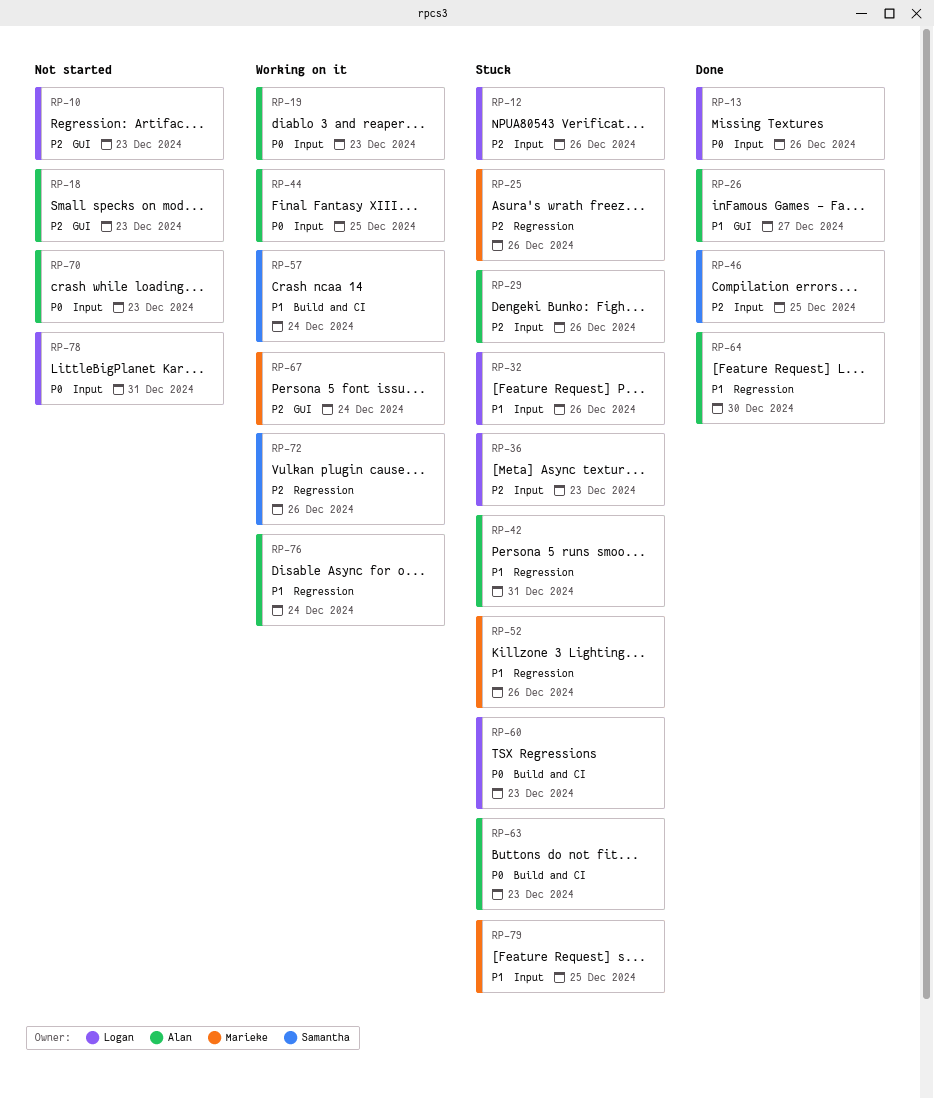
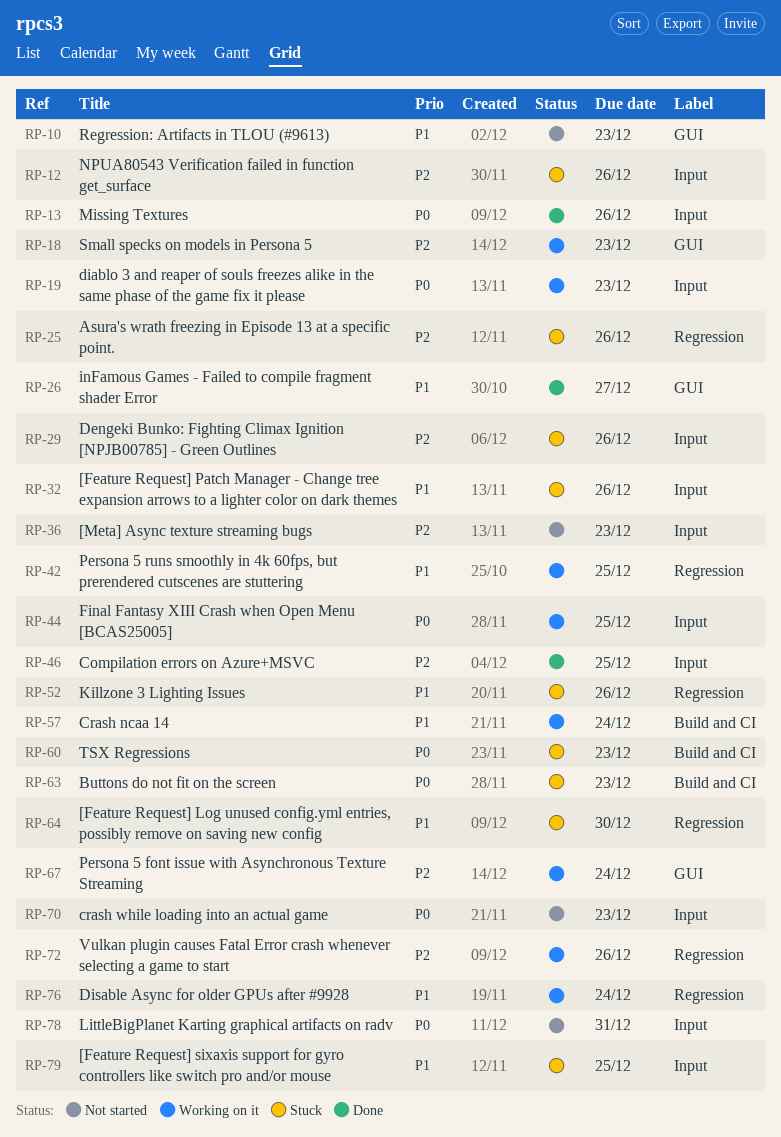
RP-10, priority: P2 -> P1
RP-18, status: Not started -> Working on it
RP-36, status: Stuck -> Not started
RP-42, status: Stuck -> Working on it
RP-42, due: Dec 31 -> Dec 25
RP-64, status: Done -> Stuck

